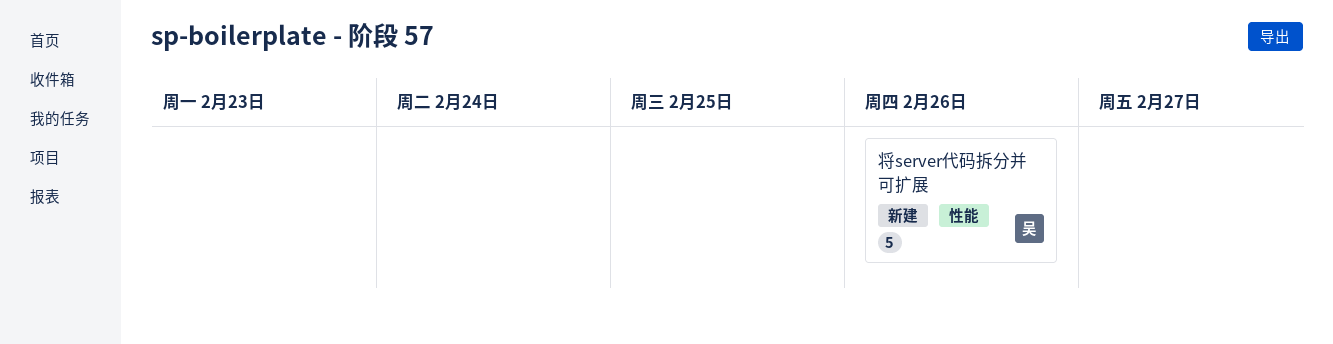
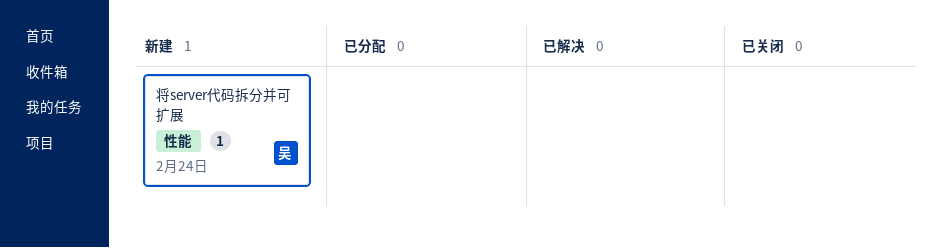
将server代码拆分并可扩展, estimate: 5 -> 1
将server代码拆分并可扩展, due: Feb 26 -> Feb 24

